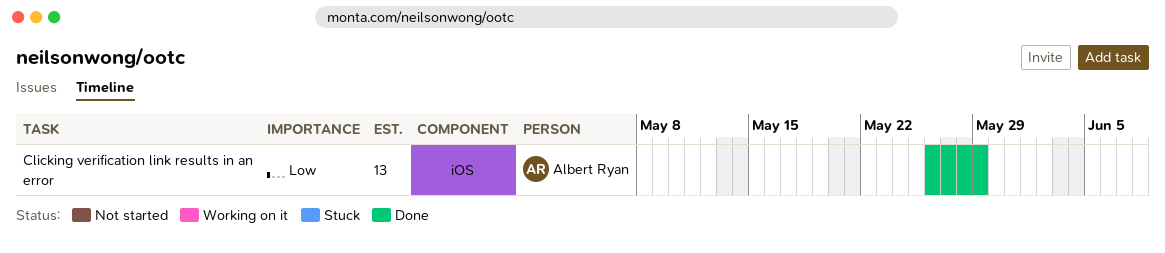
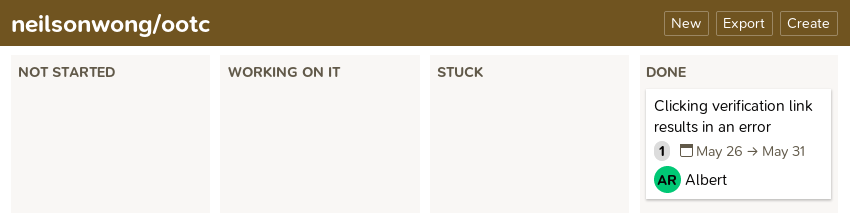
Clicking verification link results in an error, estimate: 13 -> 1
Clicking verification link results in an error, due: May 29 -> May 31

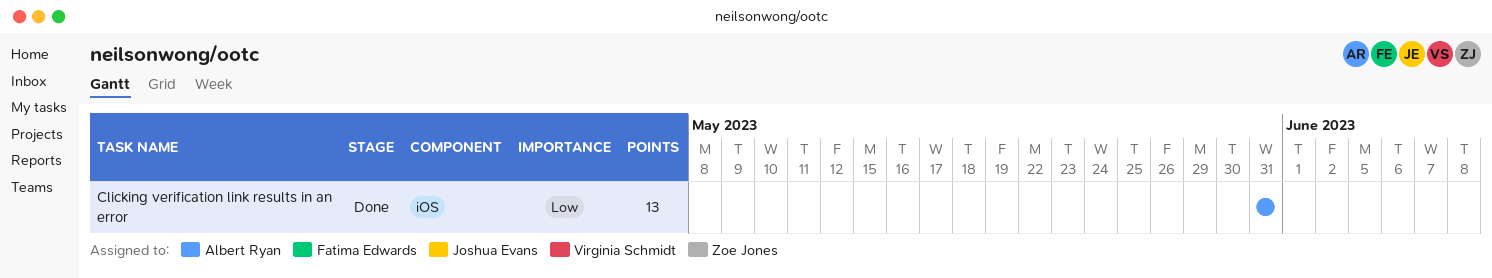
Clicking verification link results in an error, estimate: 1 -> 13
Clicking verification link results in an error, start: May 26 -> May 31

